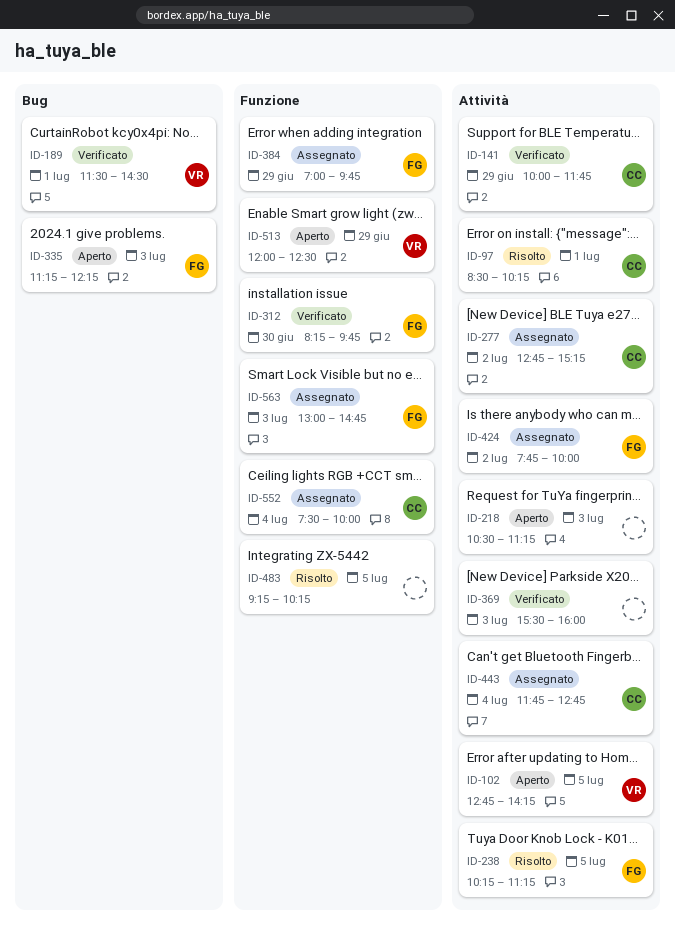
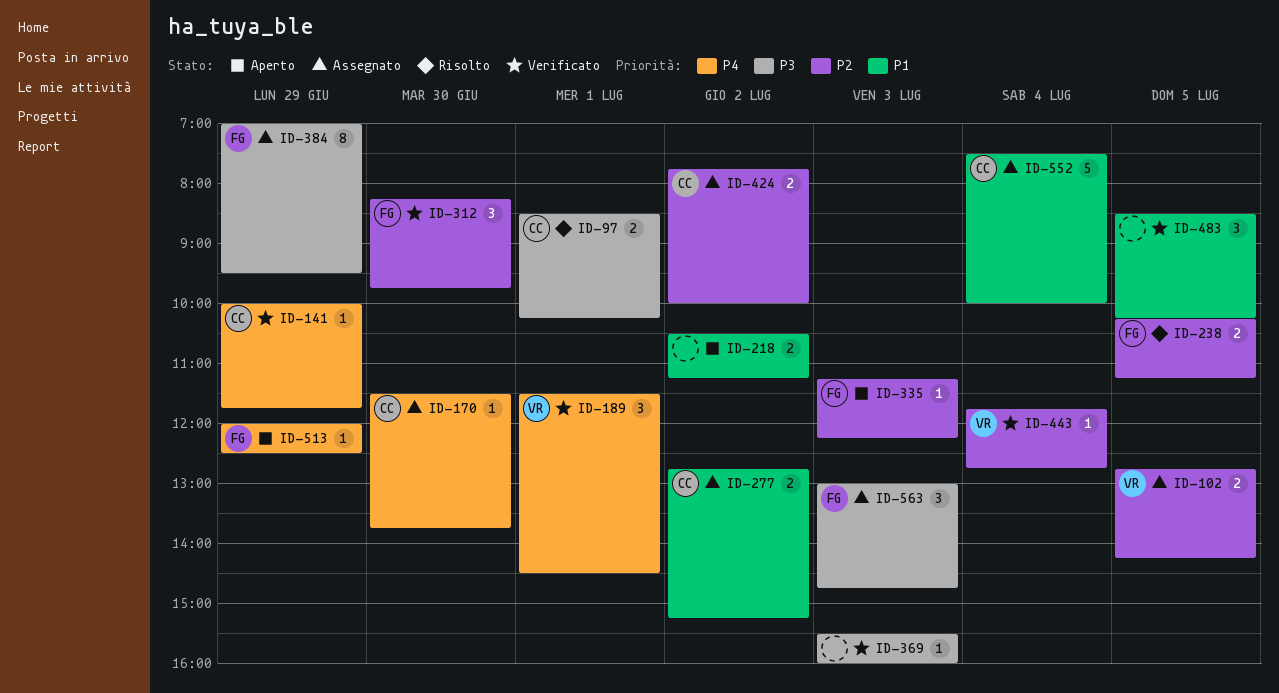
ID-102, status: Aperto -> Assegnato
ID-170: none -> present
ID-218, day: Jul 3 -> Jul 2
ID-384, ends: 09:45 -> 09:30
ID-424, owner: FG -> CC
ID-443, status: Assegnato -> Verificato
ID-443, owner: CC -> VR
ID-483, status: Risolto -> Verificato
ID-483, begins: 09:15 -> 08:30
ID-513, owner: VR -> FG

